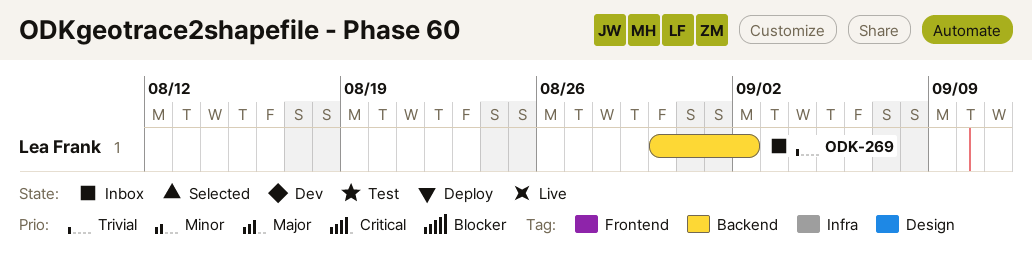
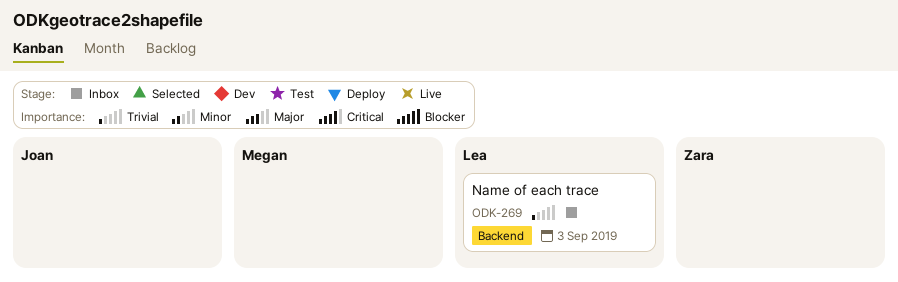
ODK-269, due: Sep 2 -> Sep 3

